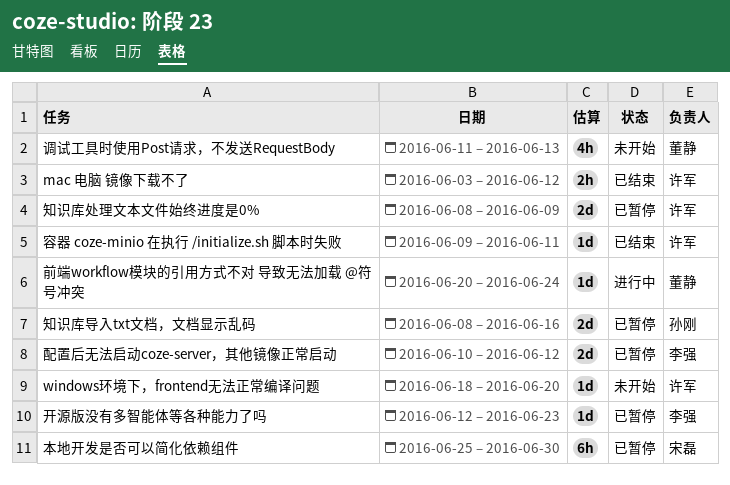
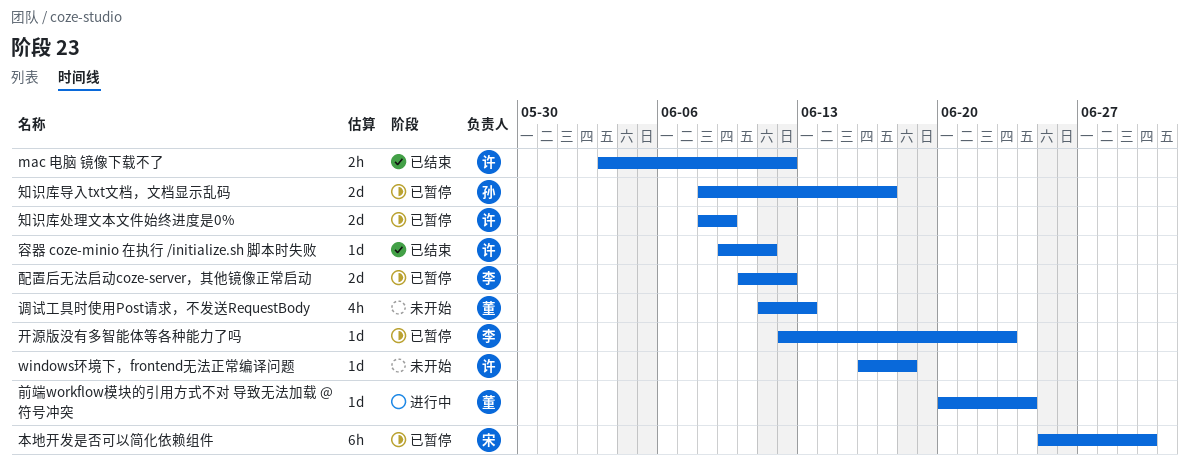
windows环境下，frontend无法正常编译问题, start: Jun 18 -> Jun 16
windows环境下，frontend无法正常编译问题, due: Jun 20 -> Jun 18
知识库导入txt文档，文档显示乱码, due: Jun 16 -> Jun 17

